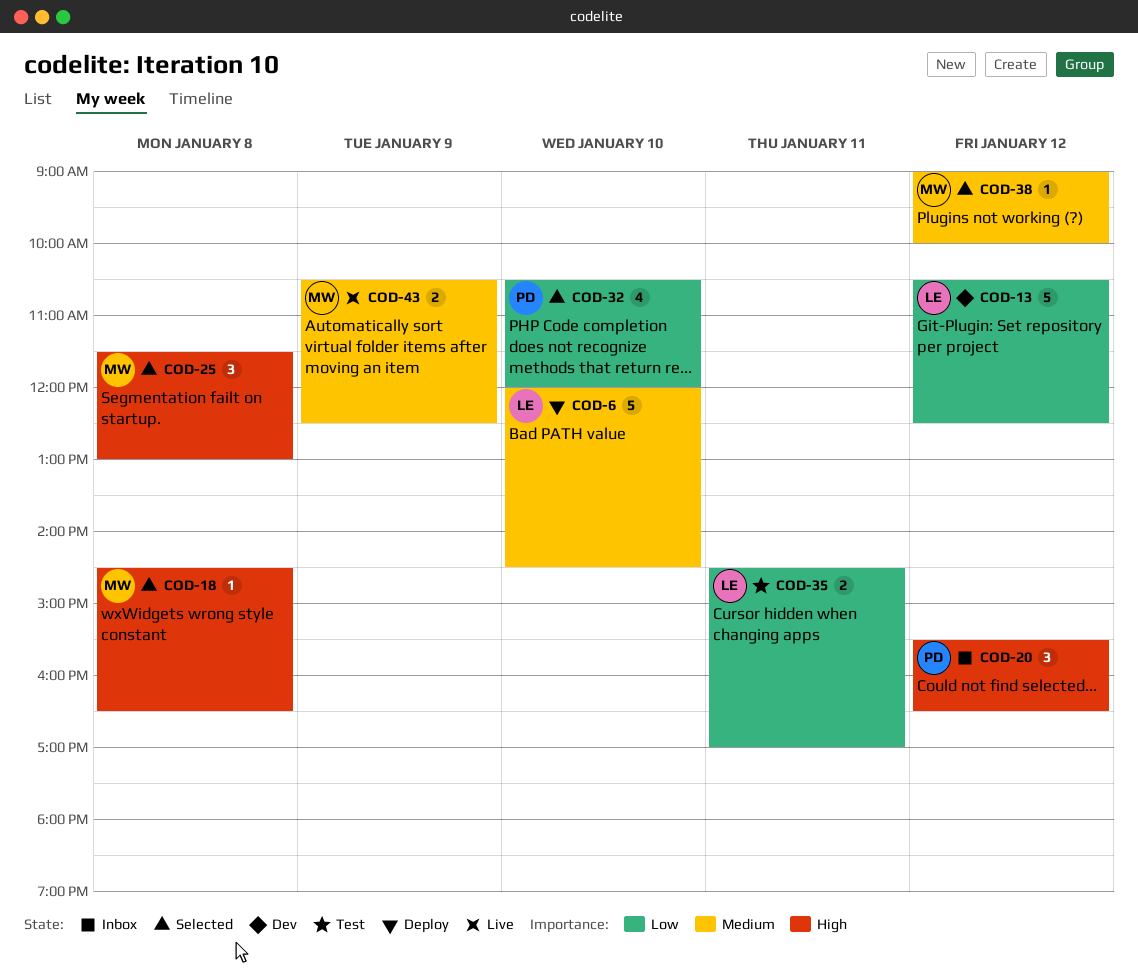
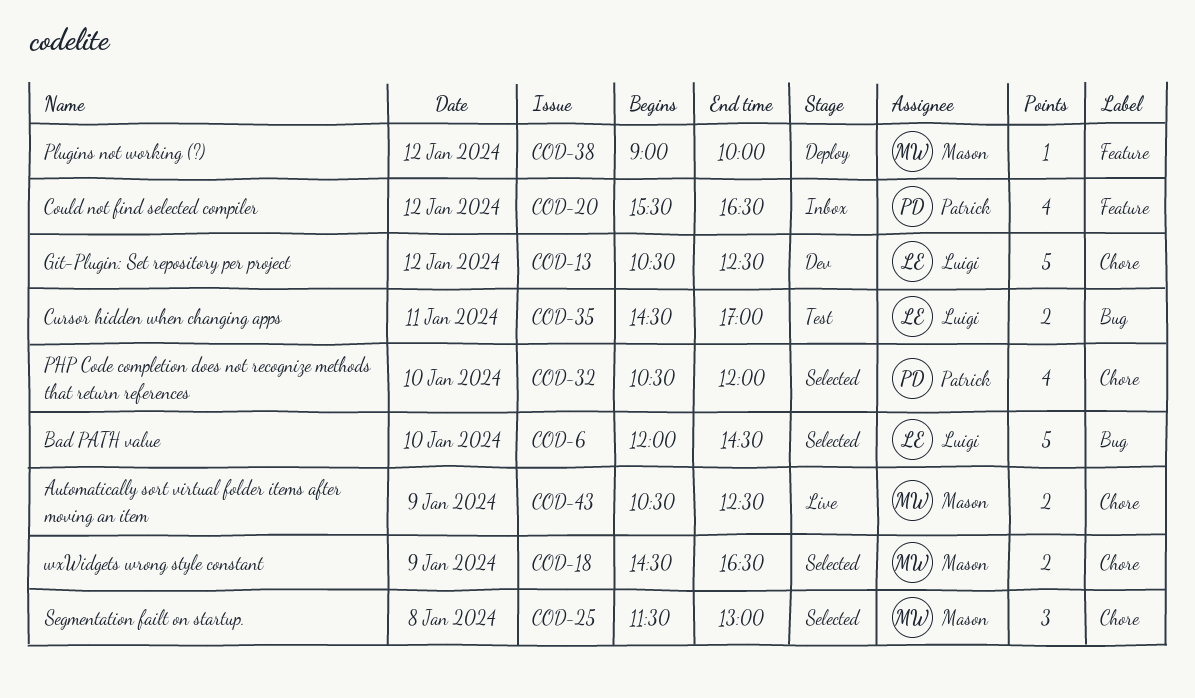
COD-6, status: Deploy -> Selected
COD-18, estimate: 1 -> 2
COD-18, day: Jan 8 -> Jan 9
COD-20, estimate: 3 -> 4
COD-38, status: Selected -> Deploy

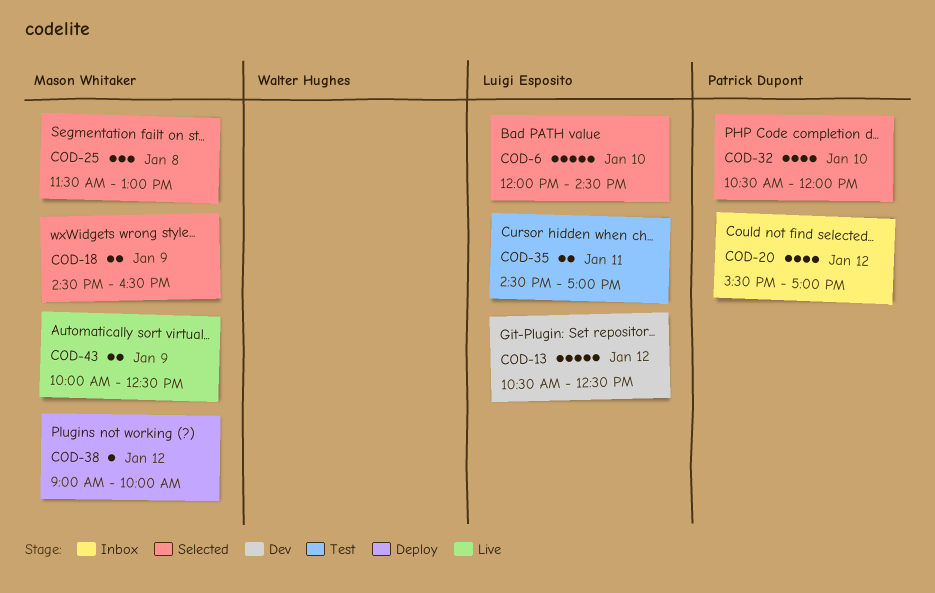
COD-20, ends: 16:30 -> 17:00
COD-43, begins: 10:30 -> 10:00

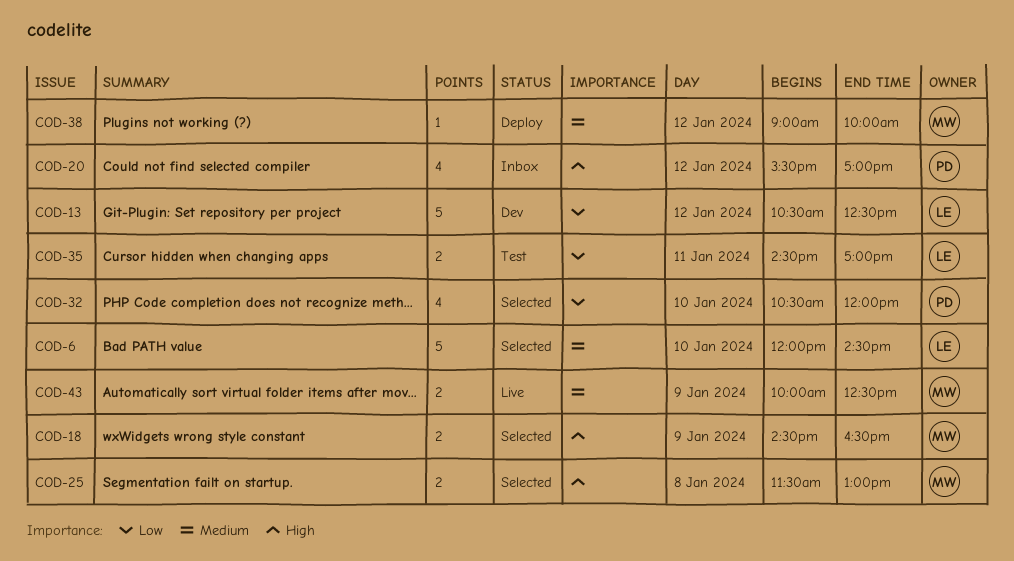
COD-25, estimate: 3 -> 2

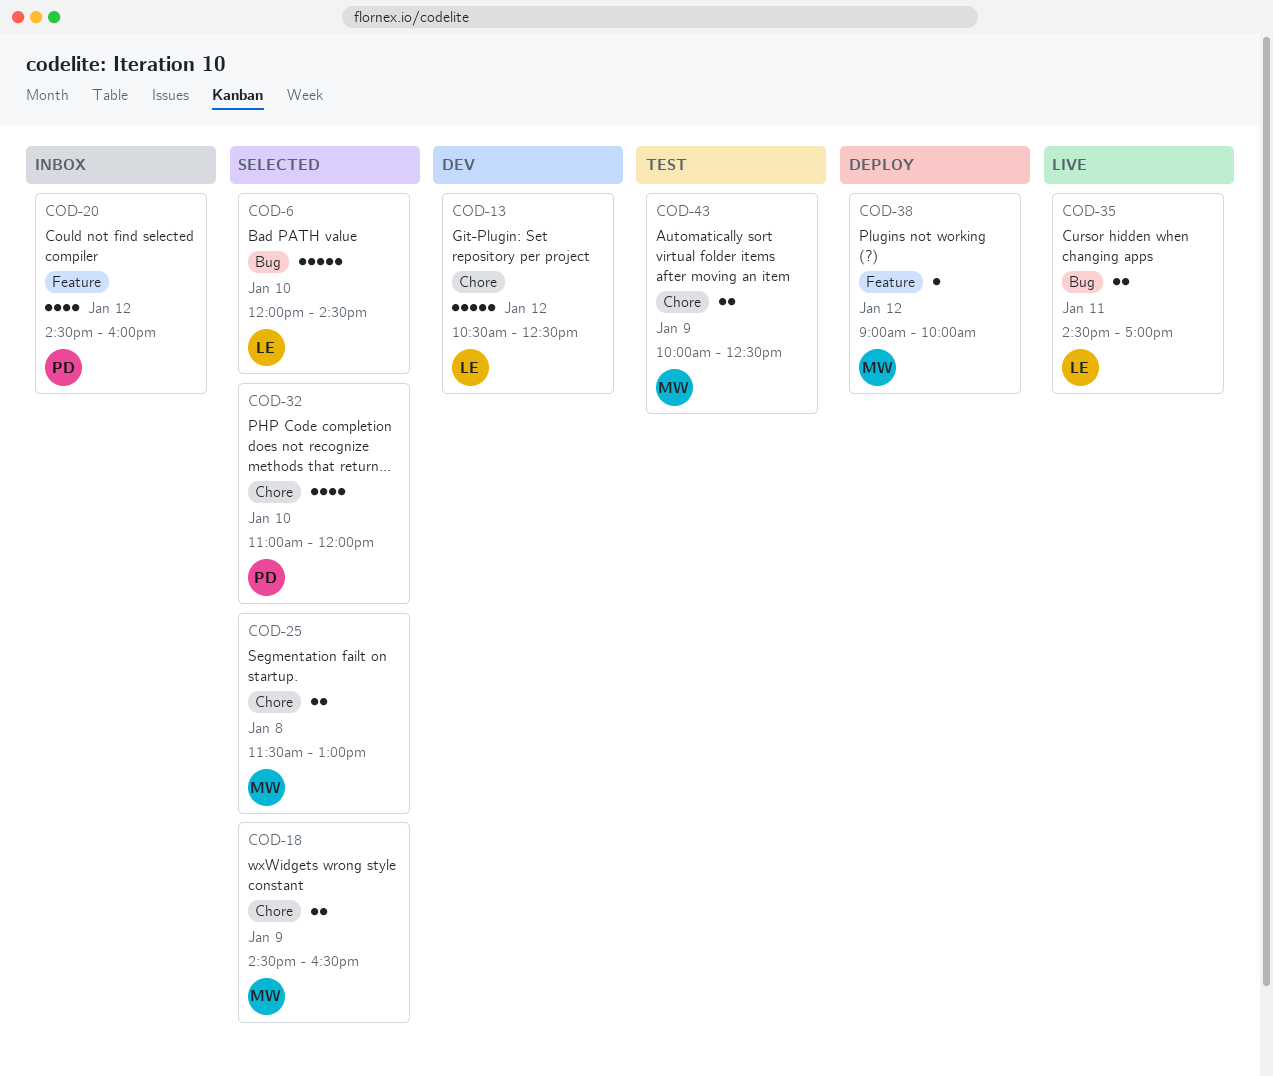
COD-20, begins: 15:30 -> 14:30
COD-20, ends: 17:00 -> 16:00
COD-32, begins: 10:30 -> 11:00
COD-35, status: Test -> Live
COD-43, status: Live -> Test

